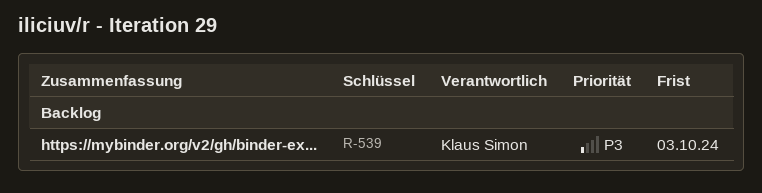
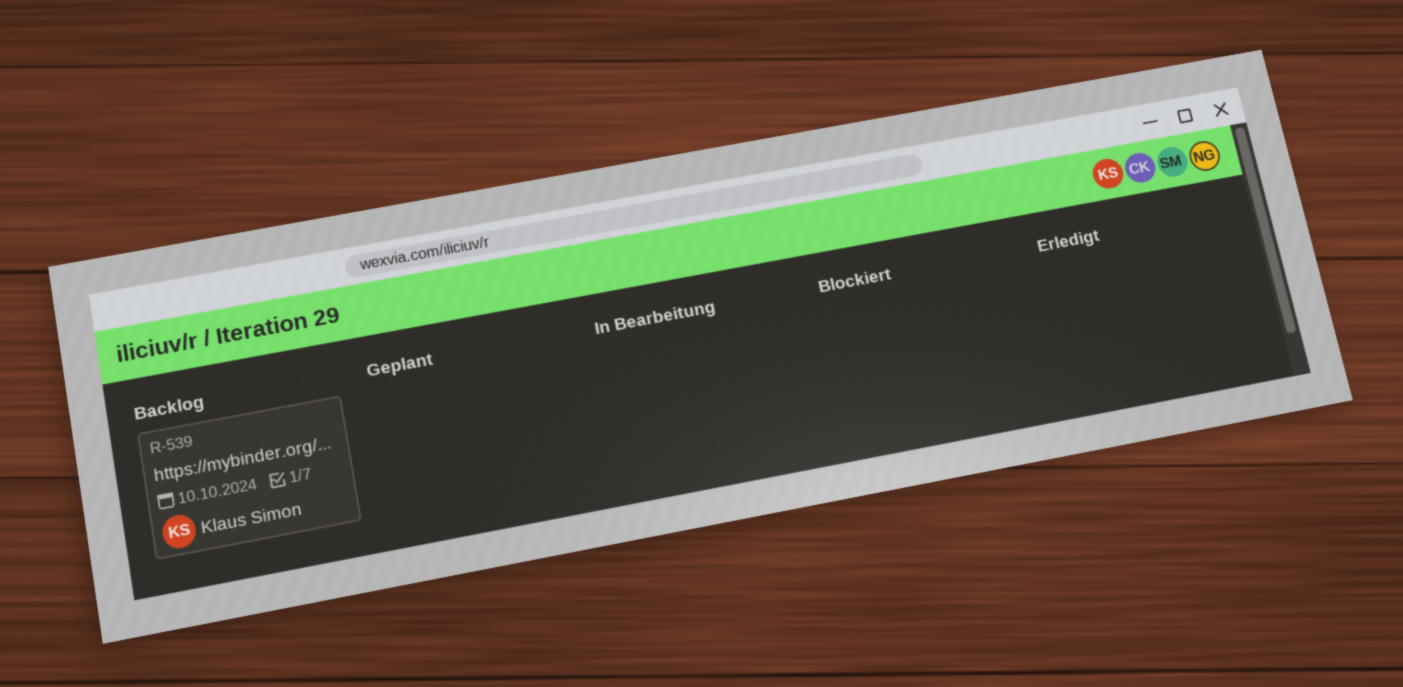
R-539, due: Oct 3 -> Oct 10

